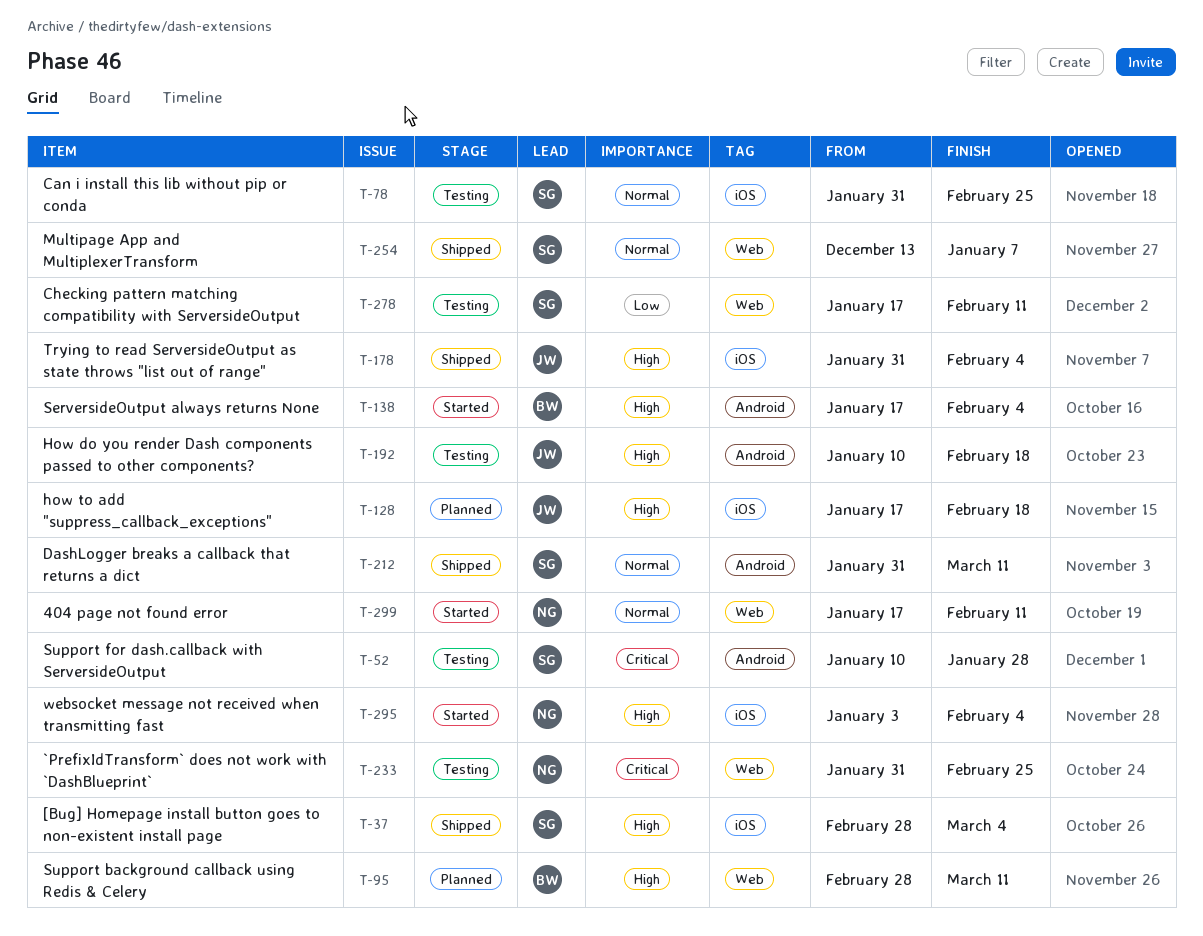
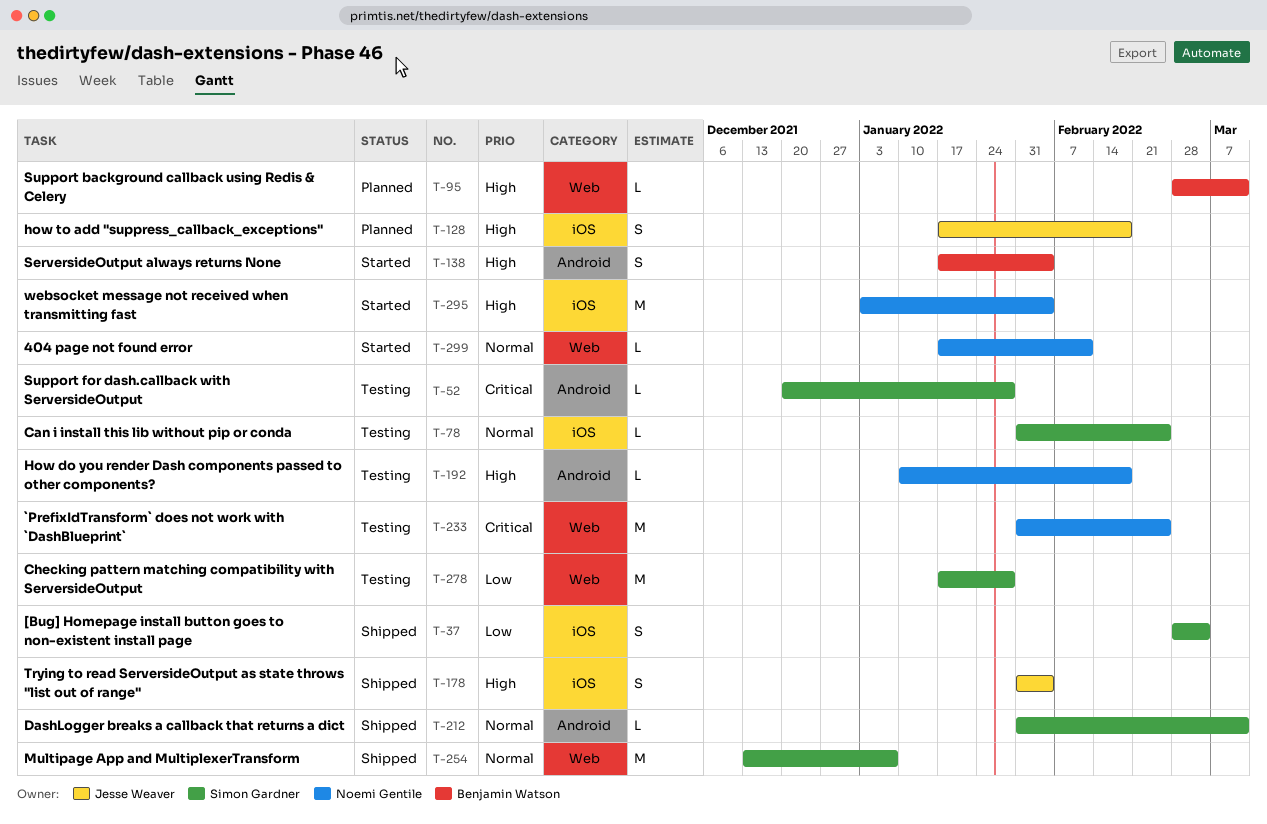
T-37, priority: High -> Low
T-52, start: Jan 10 -> Dec 20
T-192, owner: Jesse Weaver -> Noemi Gentile
T-278, due: Feb 11 -> Jan 28

